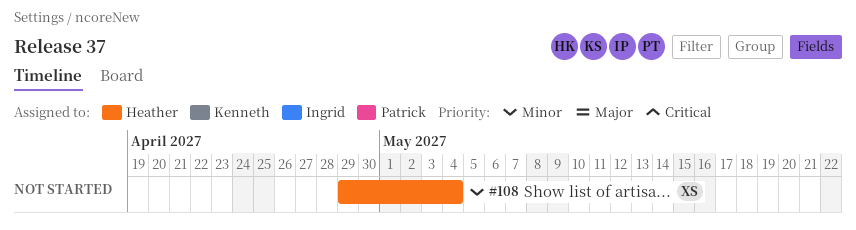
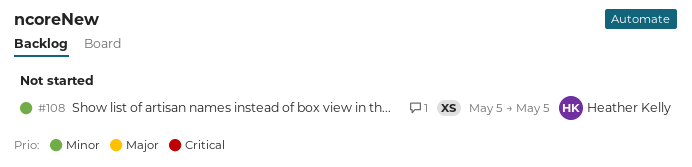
#108, start: Apr 29 -> May 5
#108, due: May 4 -> May 5

